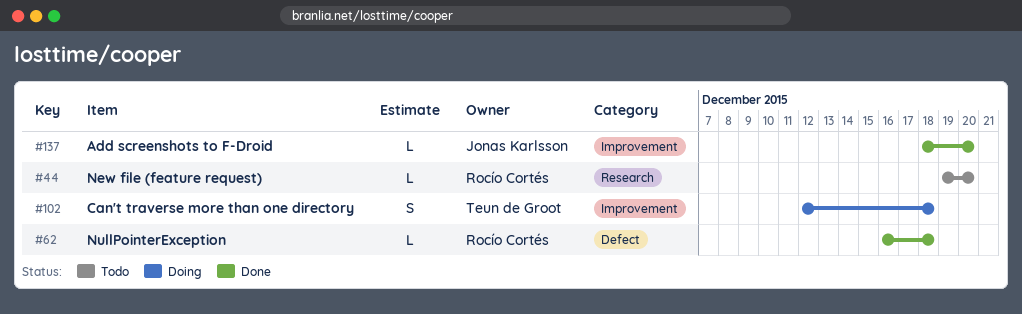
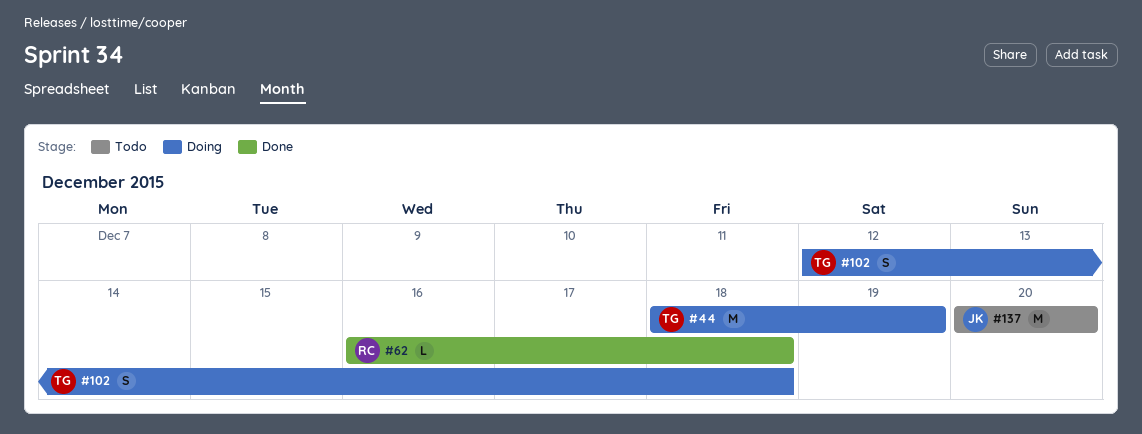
#44, status: Todo -> Doing
#44, owner: Rocío Cortés -> Teun de Groot
#44, estimate: L -> M
#44, start: Dec 19 -> Dec 18
#44, due: Dec 20 -> Dec 19
#137, status: Done -> Todo
#137, estimate: L -> M
#137, start: Dec 18 -> Dec 20

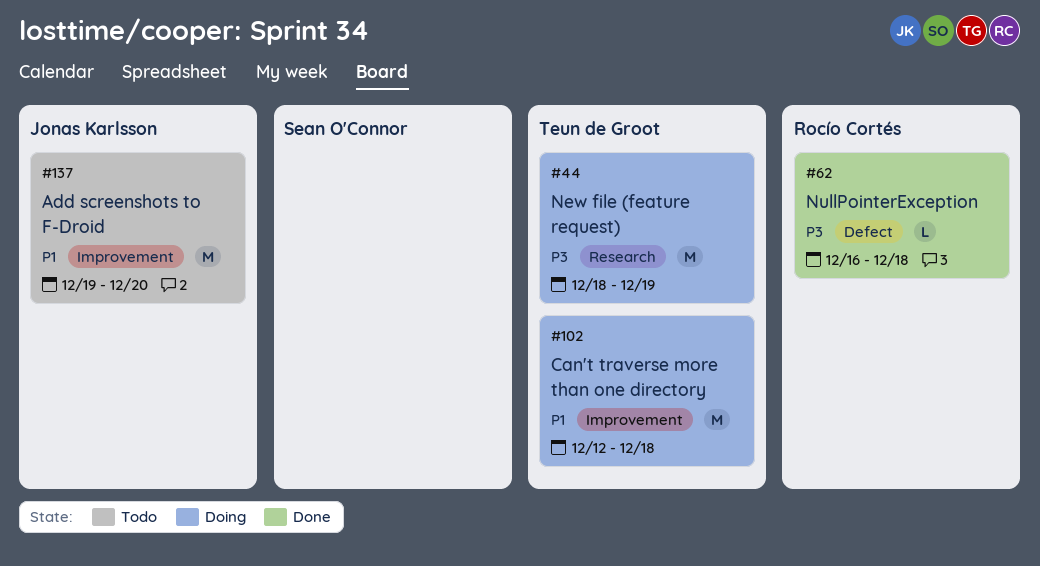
#102, estimate: S -> M
#137, start: Dec 20 -> Dec 19

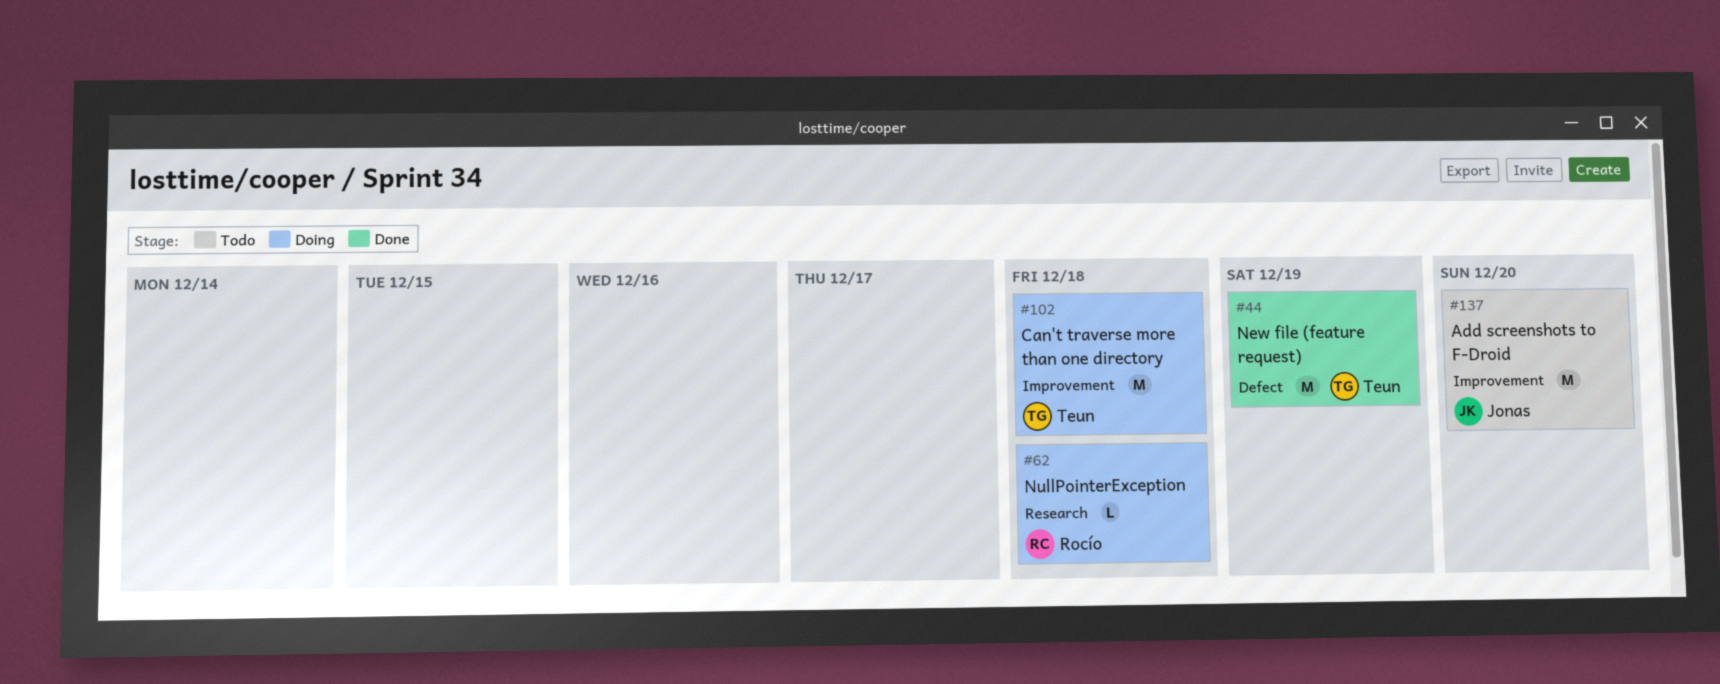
#44, status: Doing -> Done
#44, label: Research -> Defect
#62, status: Done -> Doing
#62, label: Defect -> Research

